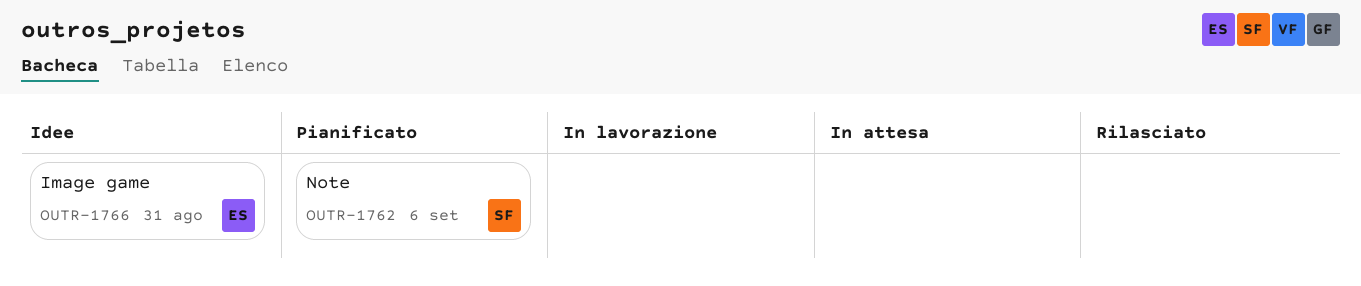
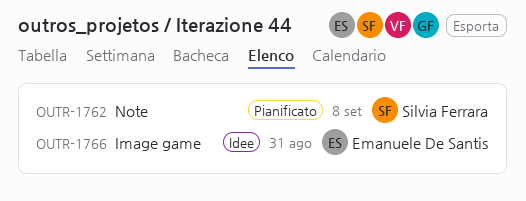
OUTR-1762, due: Sep 6 -> Sep 8

